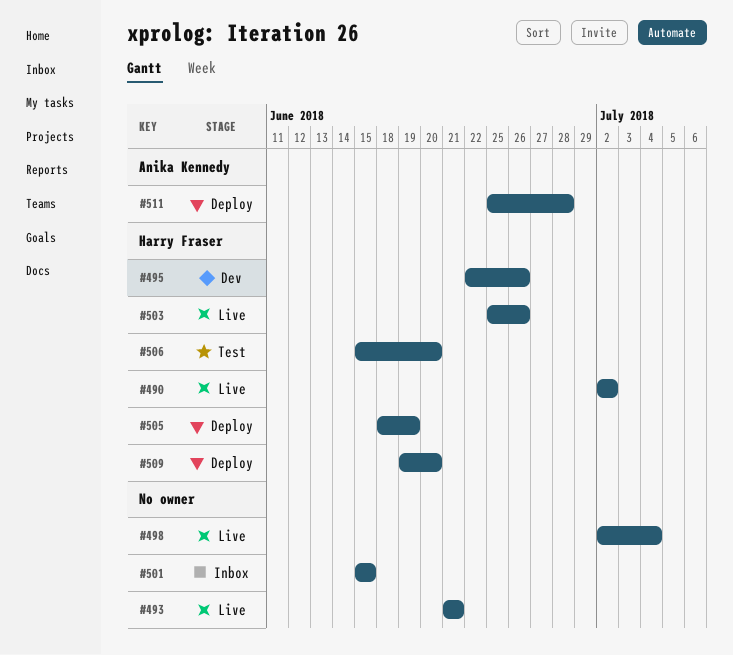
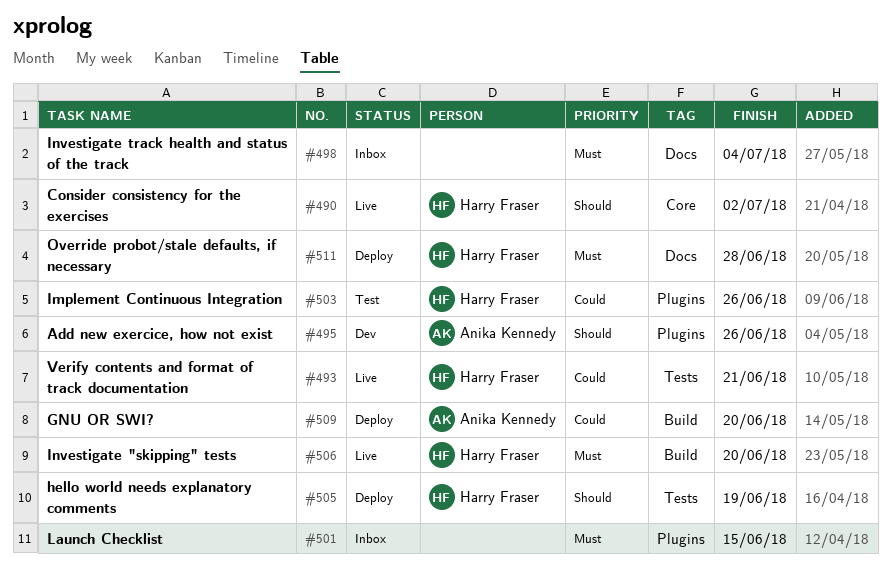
#493, owner: none -> Harry Fraser
#495, owner: Harry Fraser -> Anika Kennedy
#498, status: Live -> Inbox
#503, status: Live -> Test
#506, status: Test -> Live
#509, owner: Harry Fraser -> Anika Kennedy
#511, owner: Anika Kennedy -> Harry Fraser

